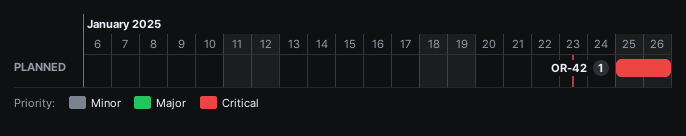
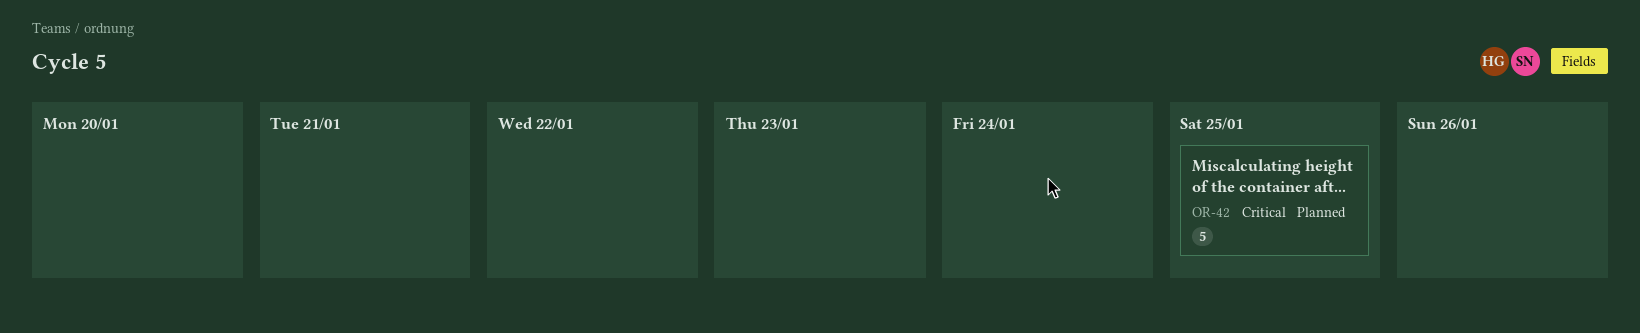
OR-42, estimate: 1 -> 5
OR-42, due: Jan 26 -> Jan 25

